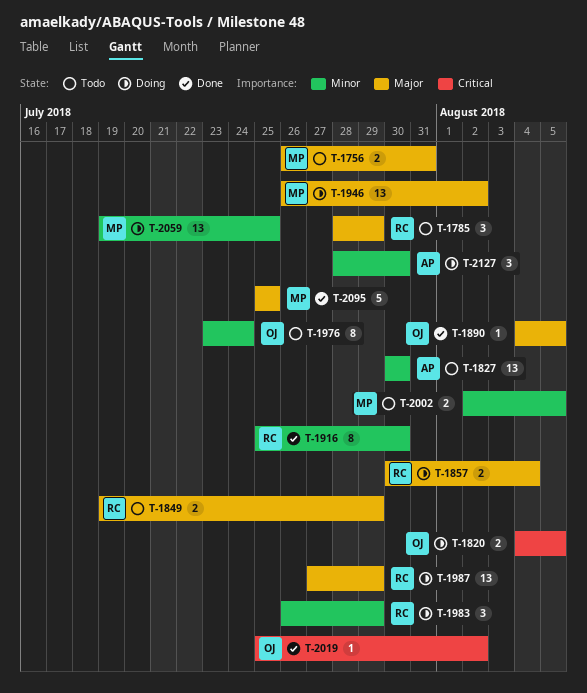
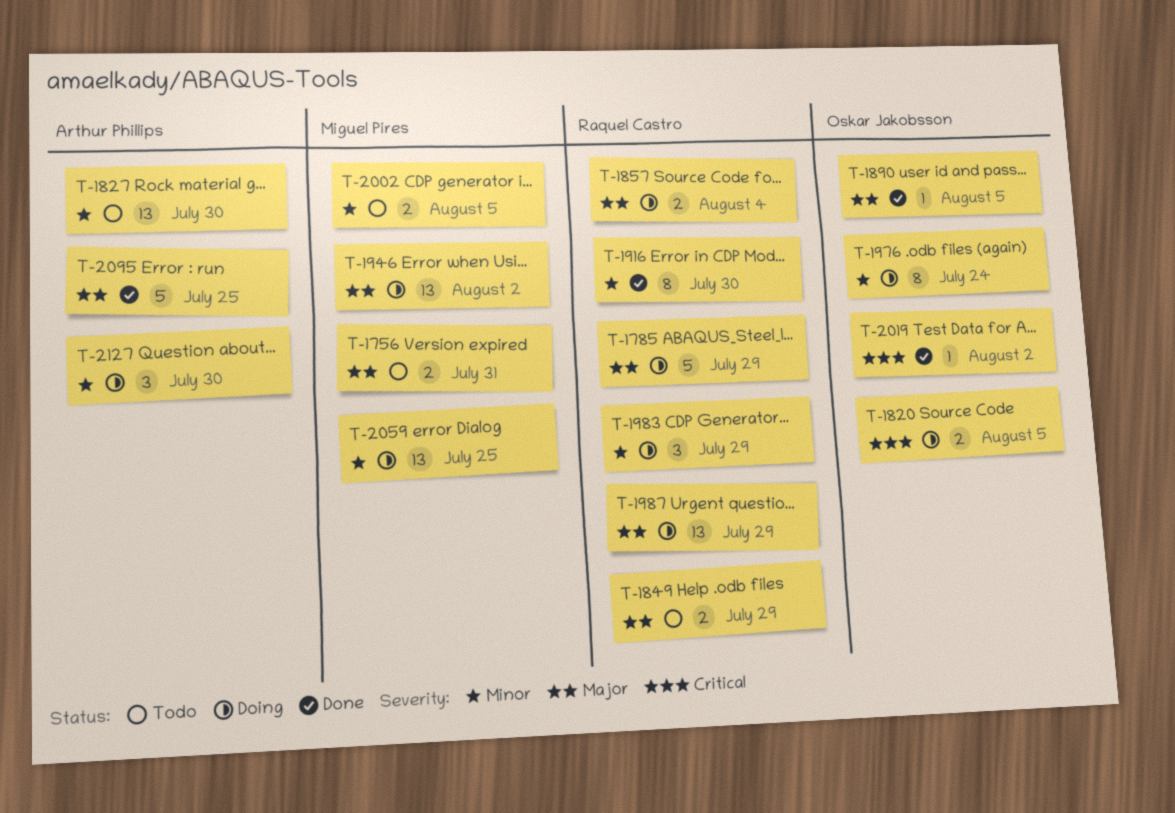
T-1785, status: Todo -> Doing
T-1785, estimate: 3 -> 5
T-1976, status: Todo -> Doing
T-2095, owner: Miguel Pires -> Arthur Phillips

